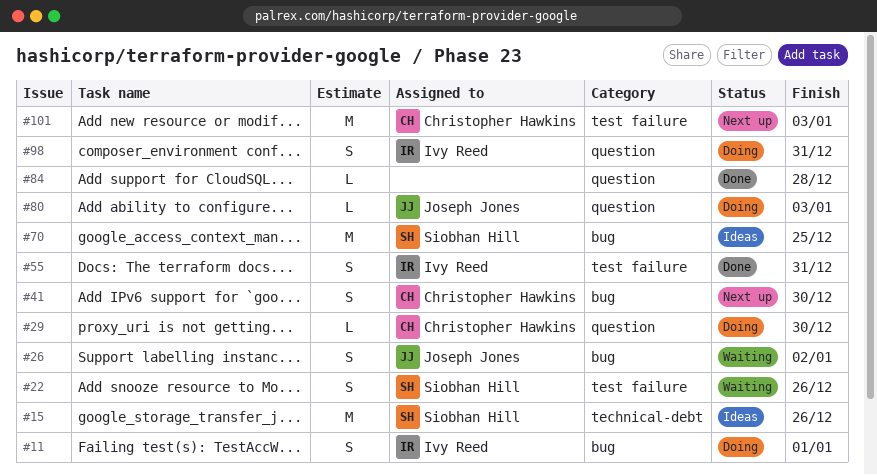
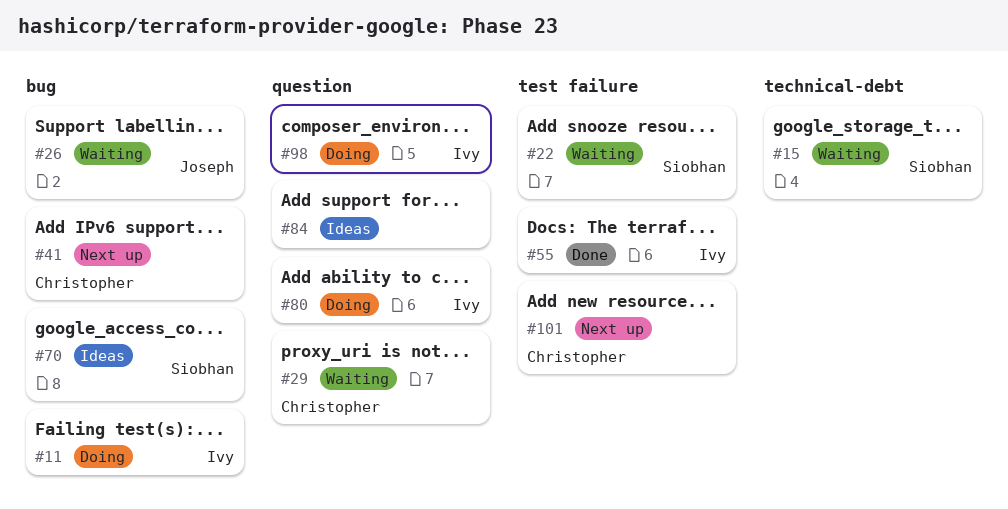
#15, status: Ideas -> Waiting
#29, status: Doing -> Waiting
#80, owner: Joseph Jones -> Ivy Reed
#84, status: Done -> Ideas

